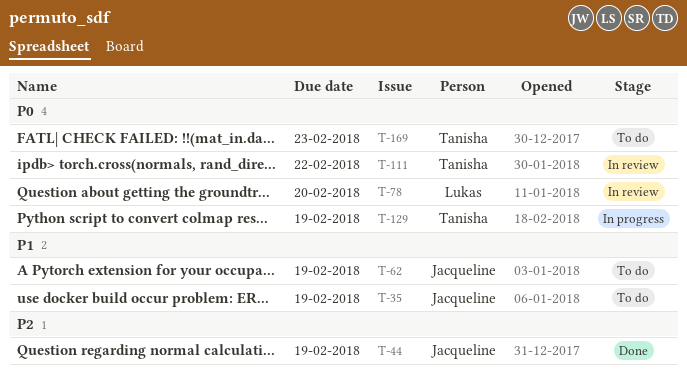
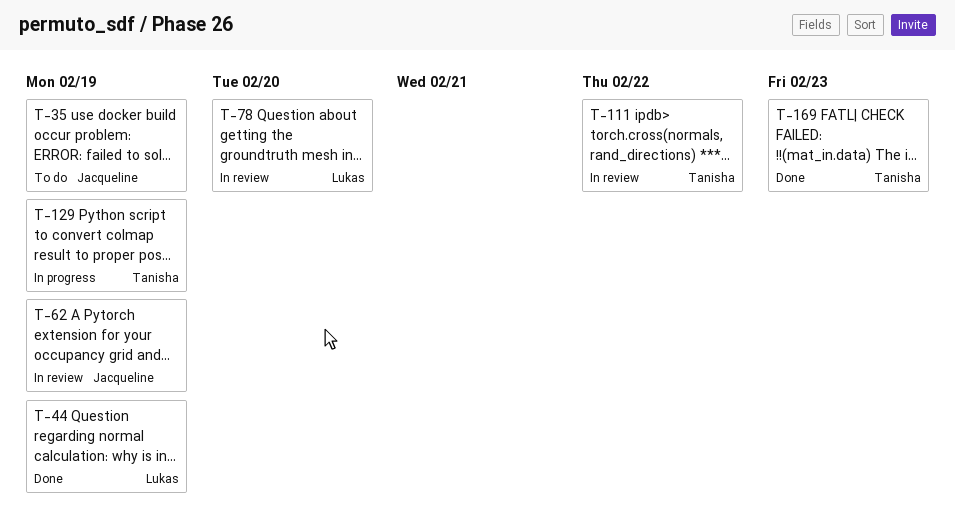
T-44, owner: Jacqueline -> Lukas
T-62, status: To do -> In review
T-169, status: To do -> Done

